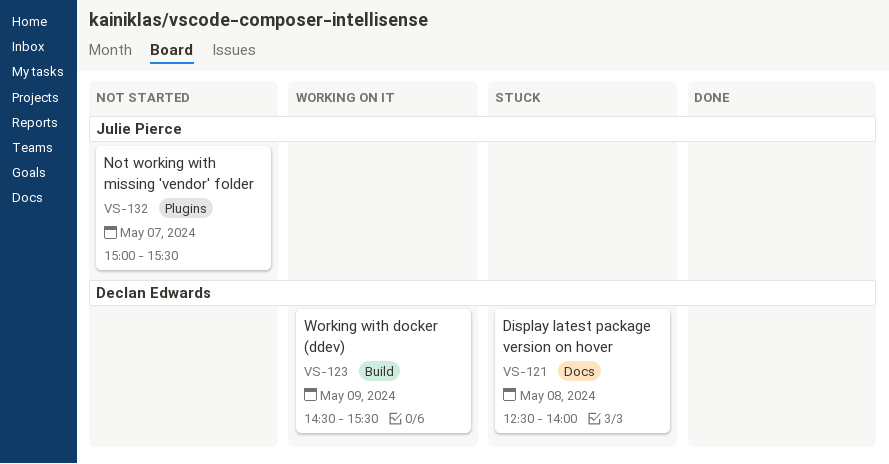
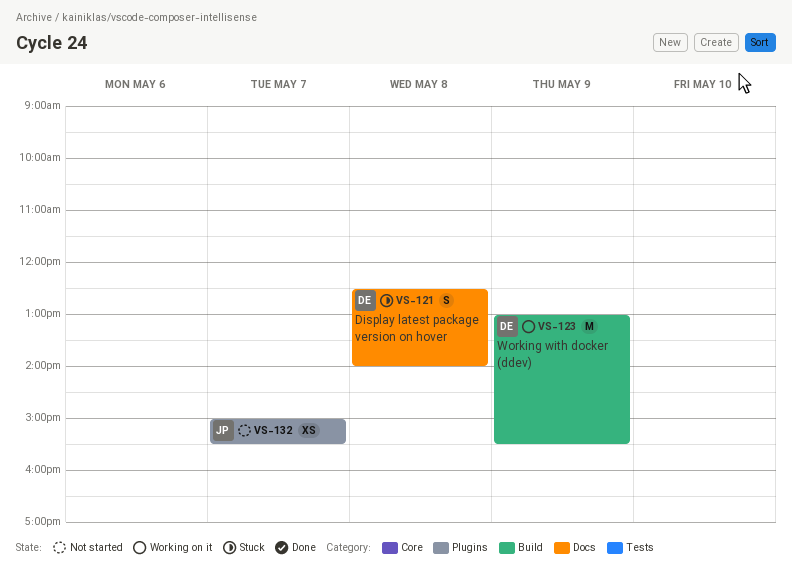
VS-123, begins: 14:30 -> 13:00

